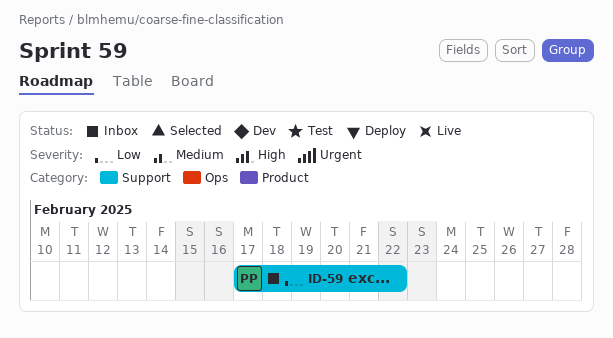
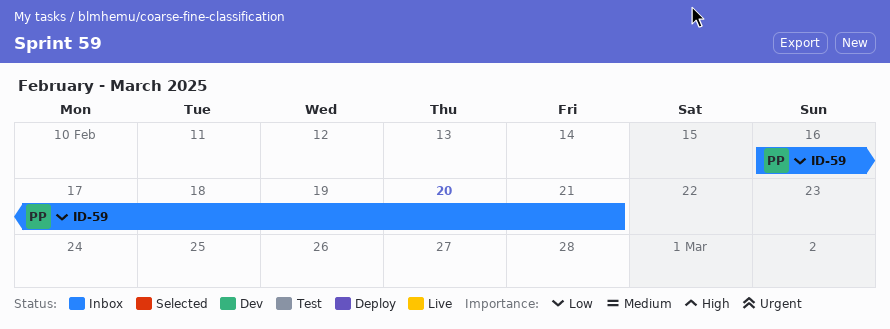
ID-59, start: Feb 17 -> Feb 16
ID-59, due: Feb 22 -> Feb 21

